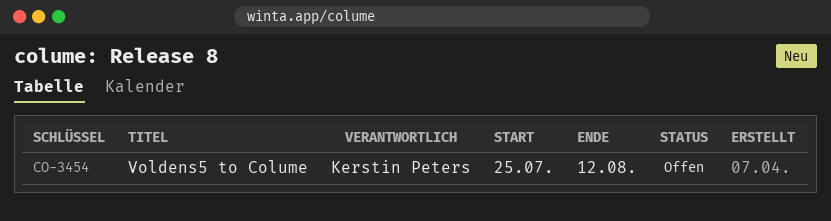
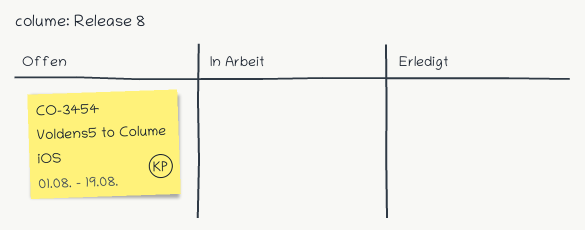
CO-3454, start: Jul 25 -> Aug 1
CO-3454, due: Aug 12 -> Aug 19

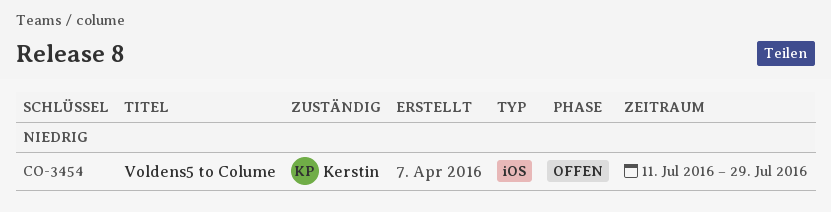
CO-3454, start: Aug 1 -> Jul 11
CO-3454, due: Aug 19 -> Jul 29

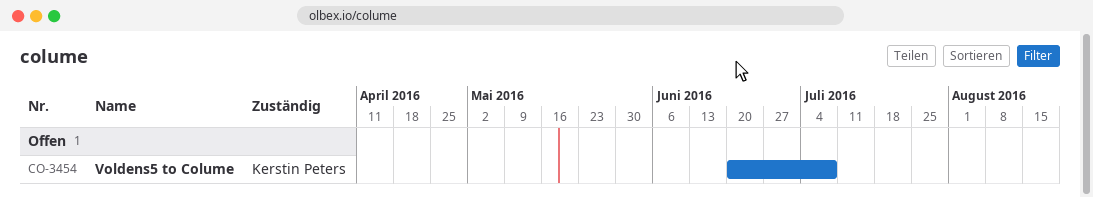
CO-3454, start: Jul 11 -> Jun 20
CO-3454, due: Jul 29 -> Jul 8

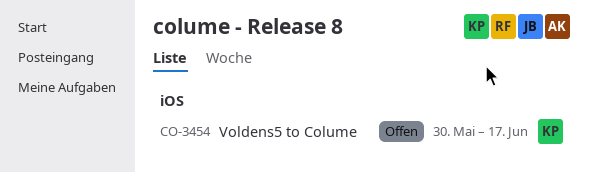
CO-3454, start: Jun 20 -> May 30
CO-3454, due: Jul 8 -> Jun 17

